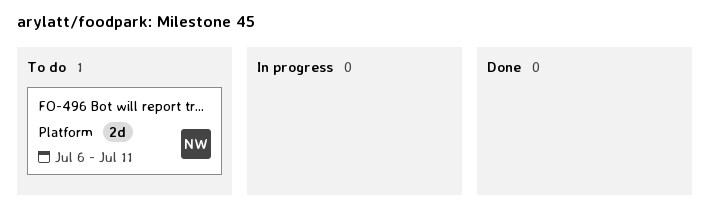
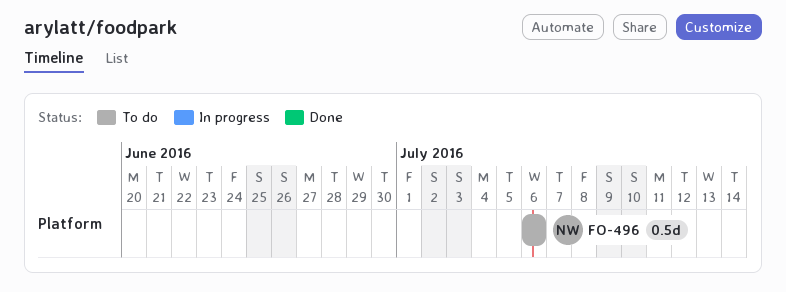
FO-496, estimate: 2d -> 0.5d
FO-496, due: Jul 11 -> Jul 6

